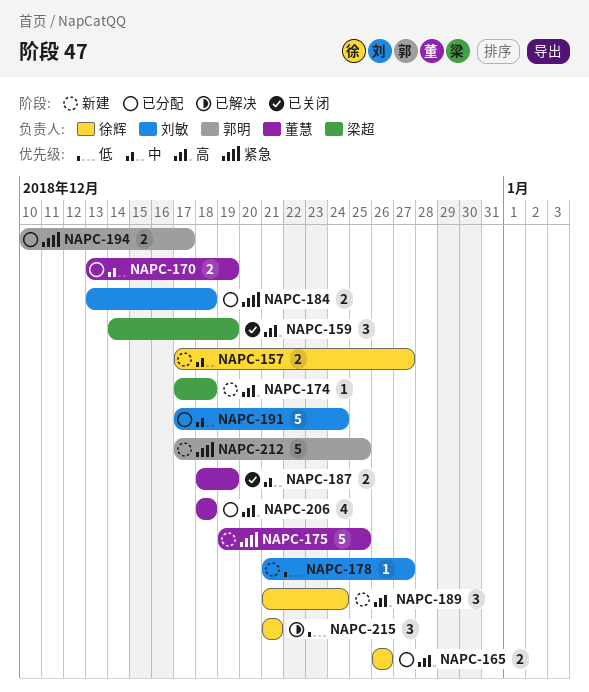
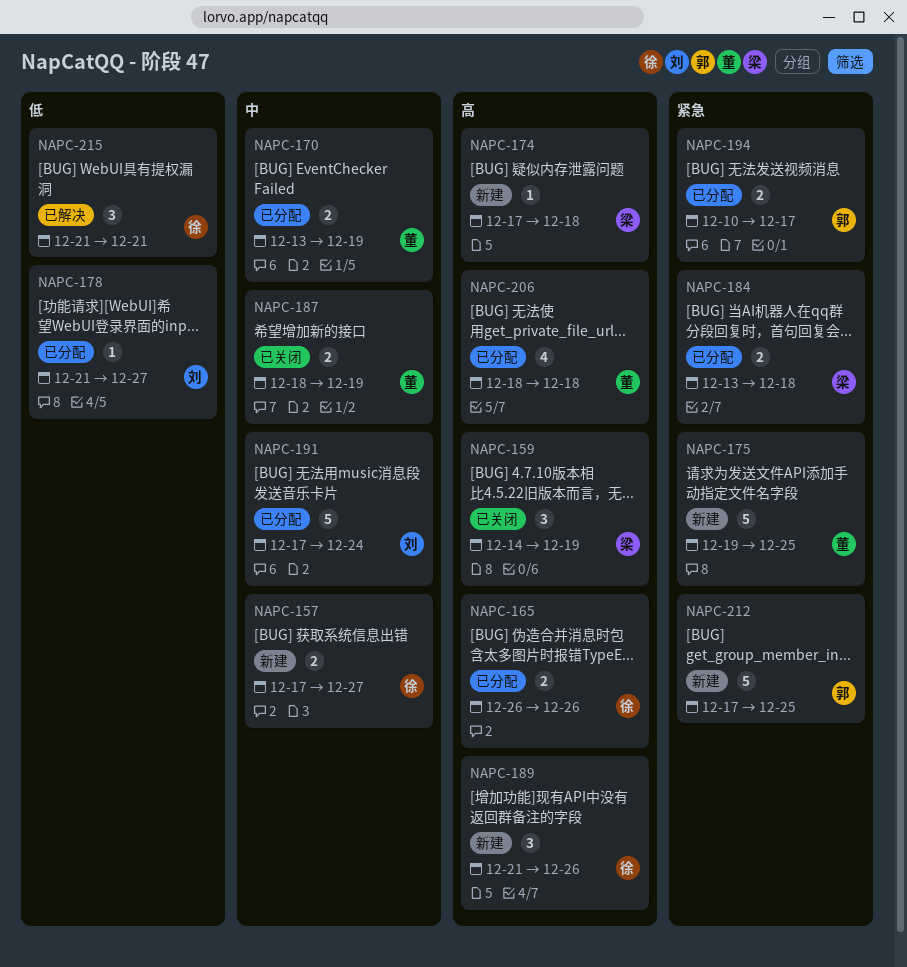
NAPC-178, status: 新建 -> 已分配
NAPC-184, owner: 刘敏 -> 梁超
NAPC-189, due: Dec 24 -> Dec 26

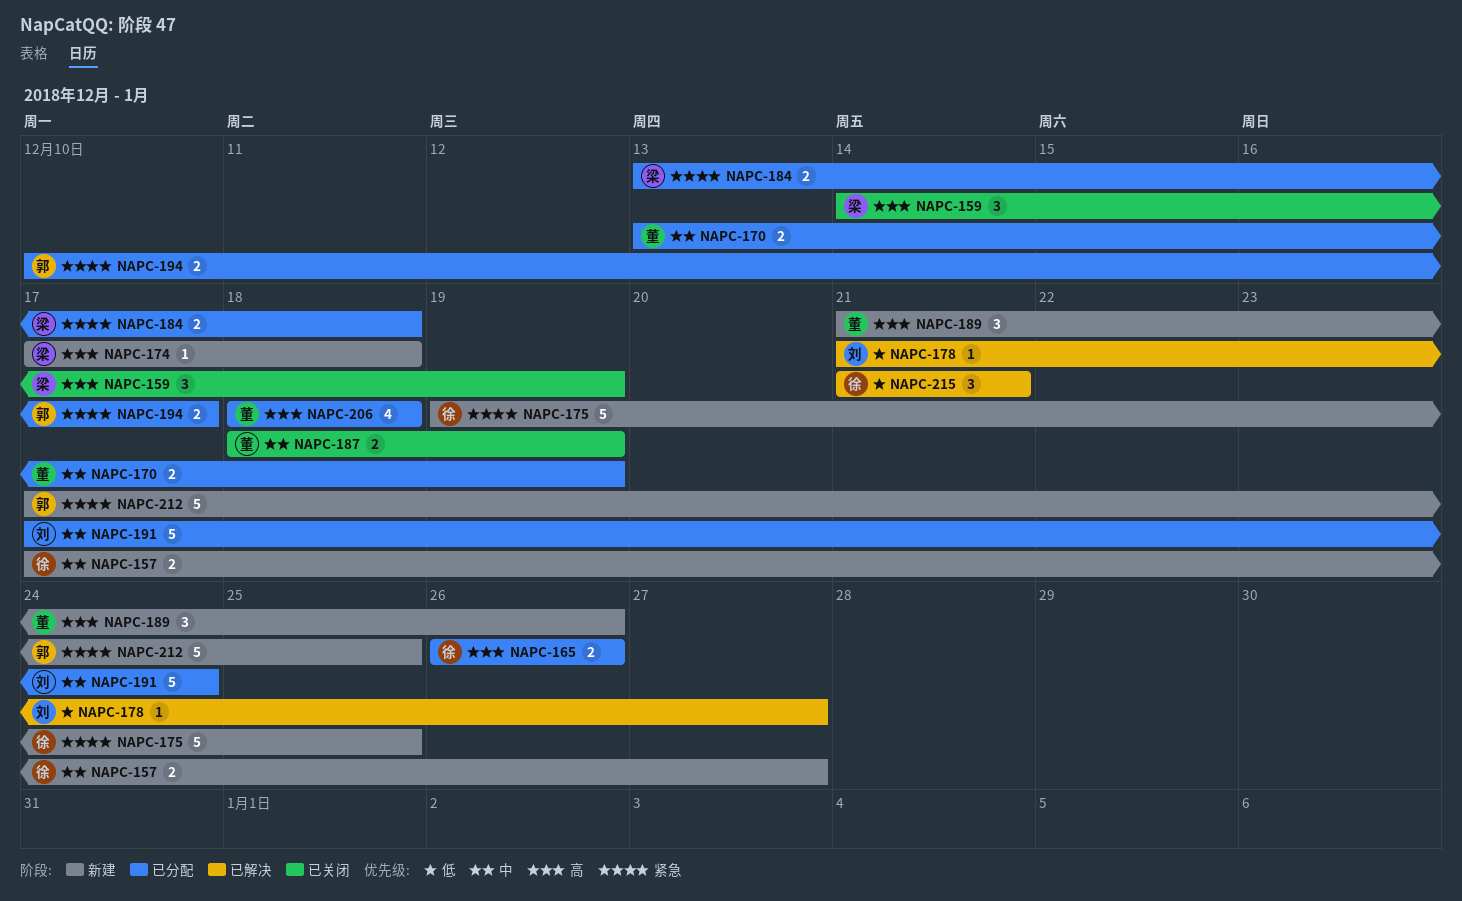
NAPC-175, owner: 董 -> 徐
NAPC-178, status: 已分配 -> 已解决
NAPC-189, owner: 徐 -> 董

